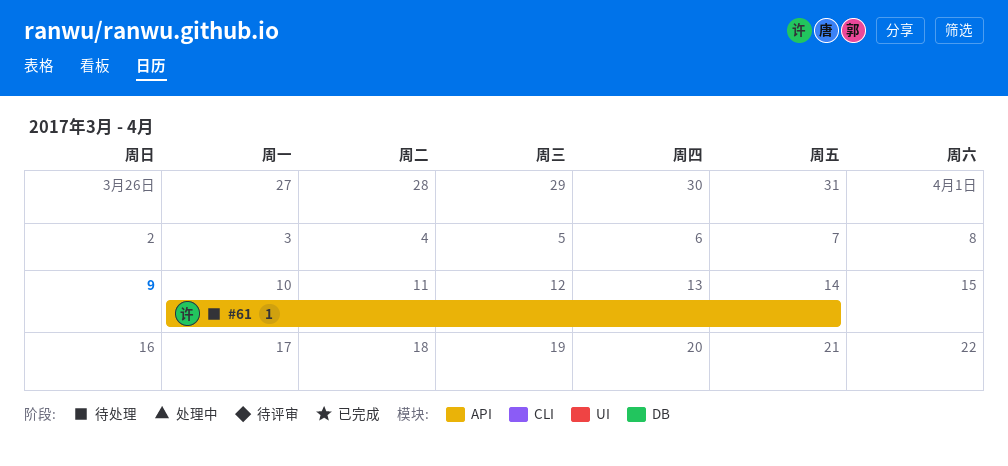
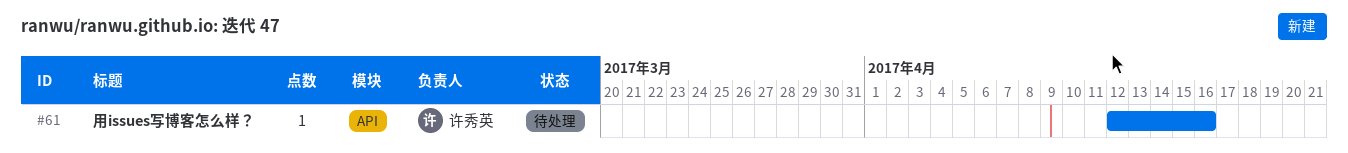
#61, start: Apr 10 -> Apr 12
#61, due: Apr 14 -> Apr 16

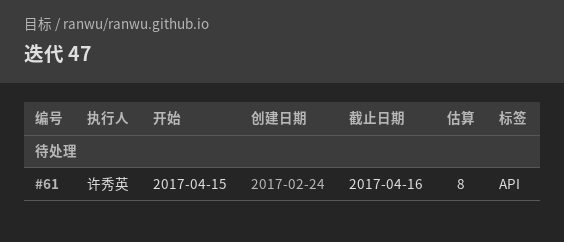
#61, estimate: 1 -> 8
#61, start: Apr 12 -> Apr 15

